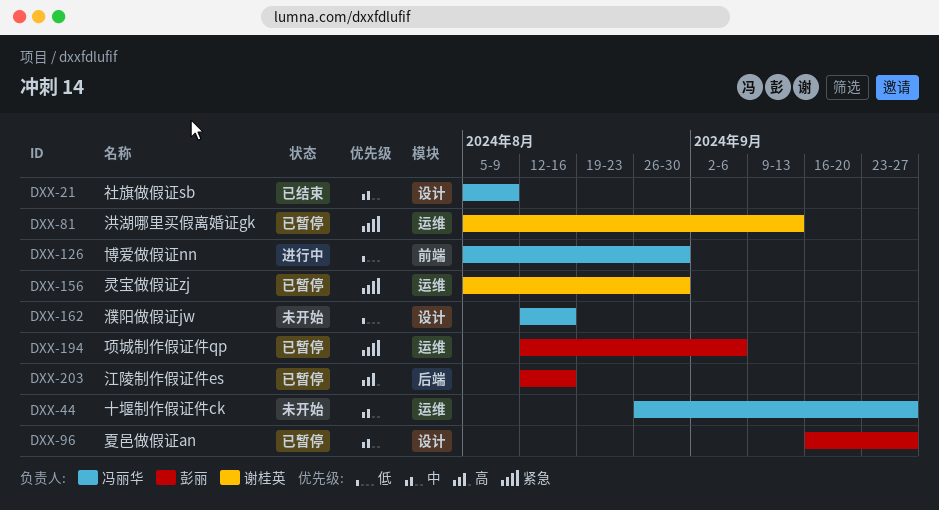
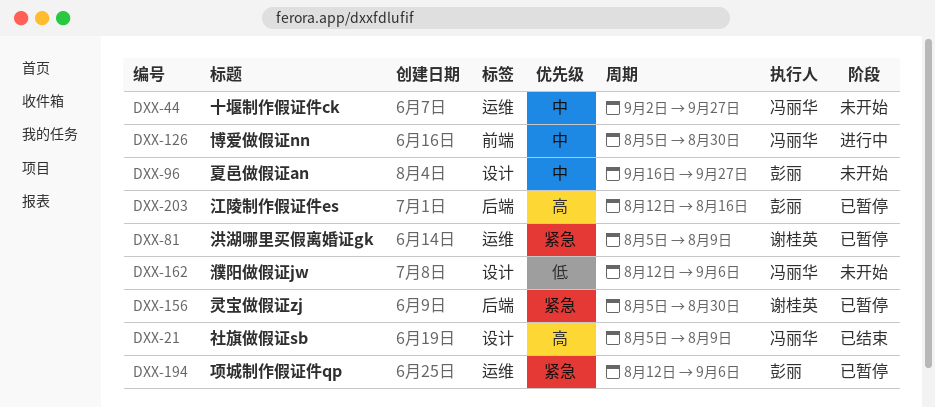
DXX-21, priority: 中 -> 高
DXX-44, start: Aug 26 -> Sep 2
DXX-81, due: Sep 13 -> Aug 9
DXX-96, status: 已暂停 -> 未开始
DXX-126, priority: 低 -> 中
DXX-156, label: 运维 -> 后端
DXX-162, due: Aug 16 -> Sep 6

